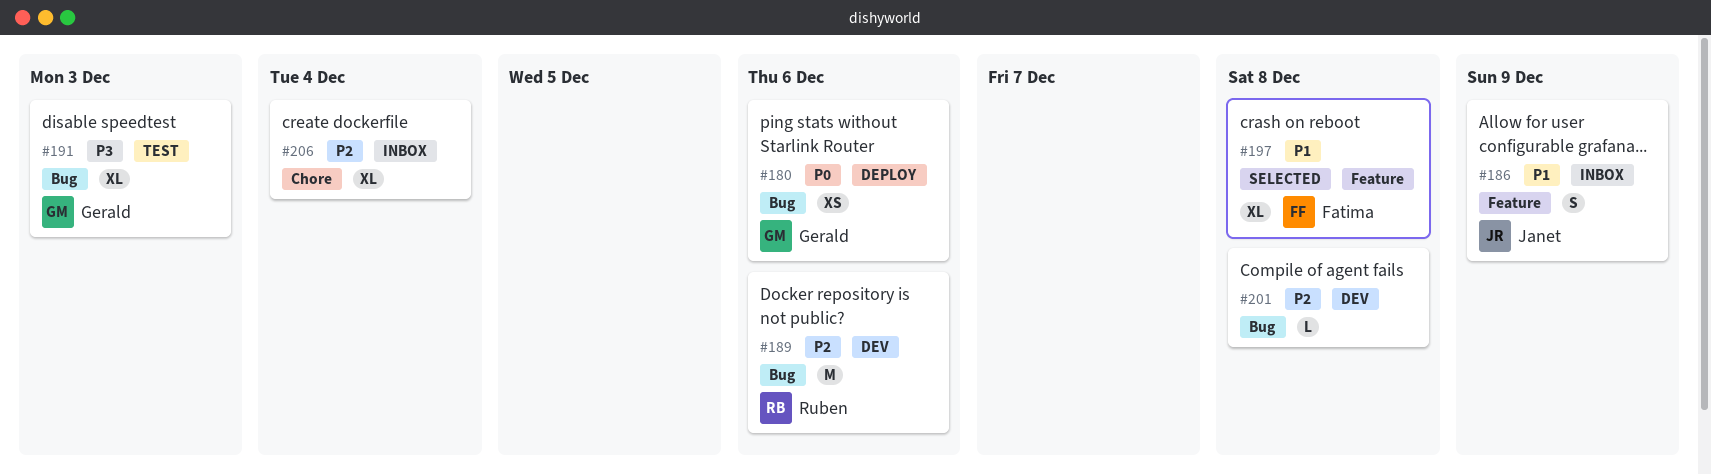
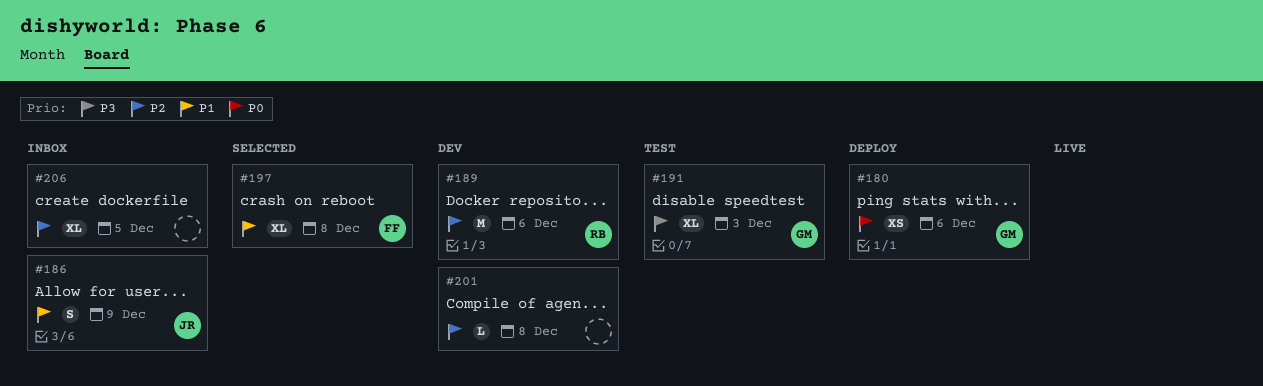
#206, due: Dec 4 -> Dec 5

